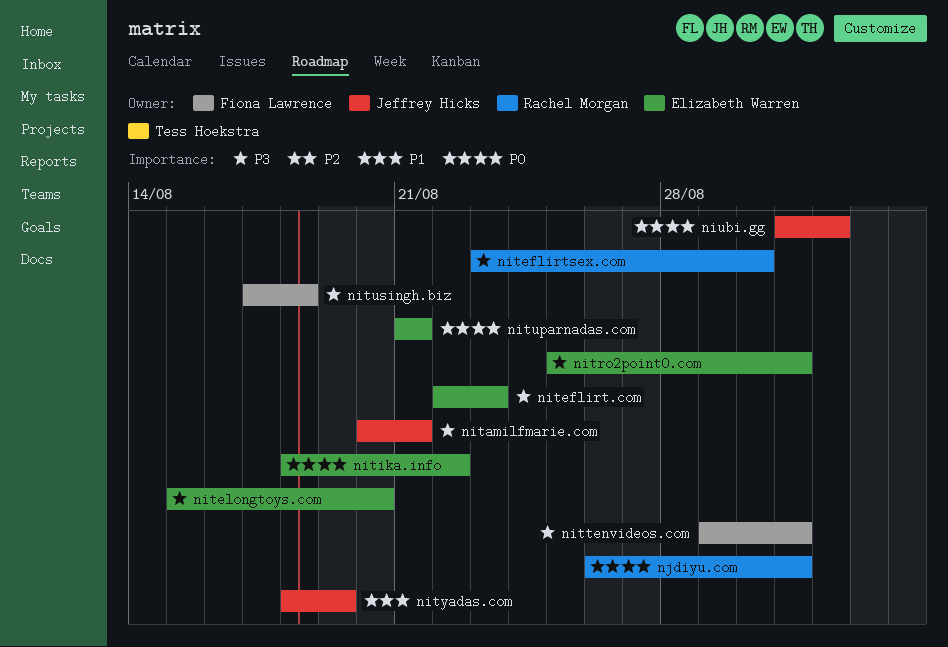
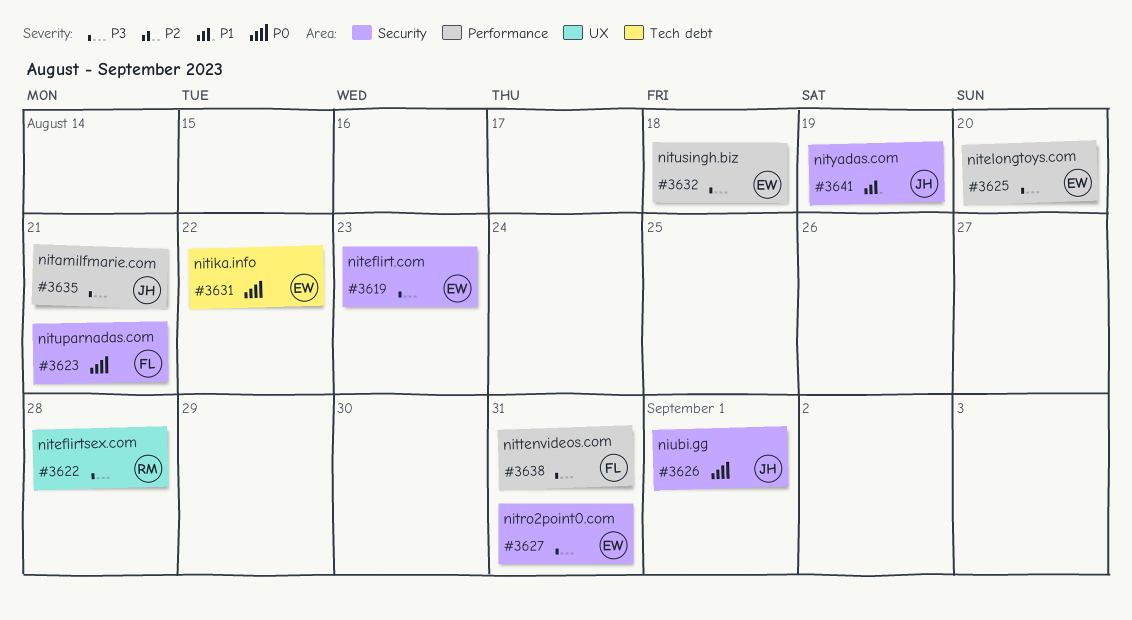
niteflirtsex.com, due: Aug 30 -> Aug 28
nituparnadas.com, owner: Elizabeth Warren -> Fiona Lawrence
nitusingh.biz, owner: Fiona Lawrence -> Elizabeth Warren
njdiyu.com: present -> none

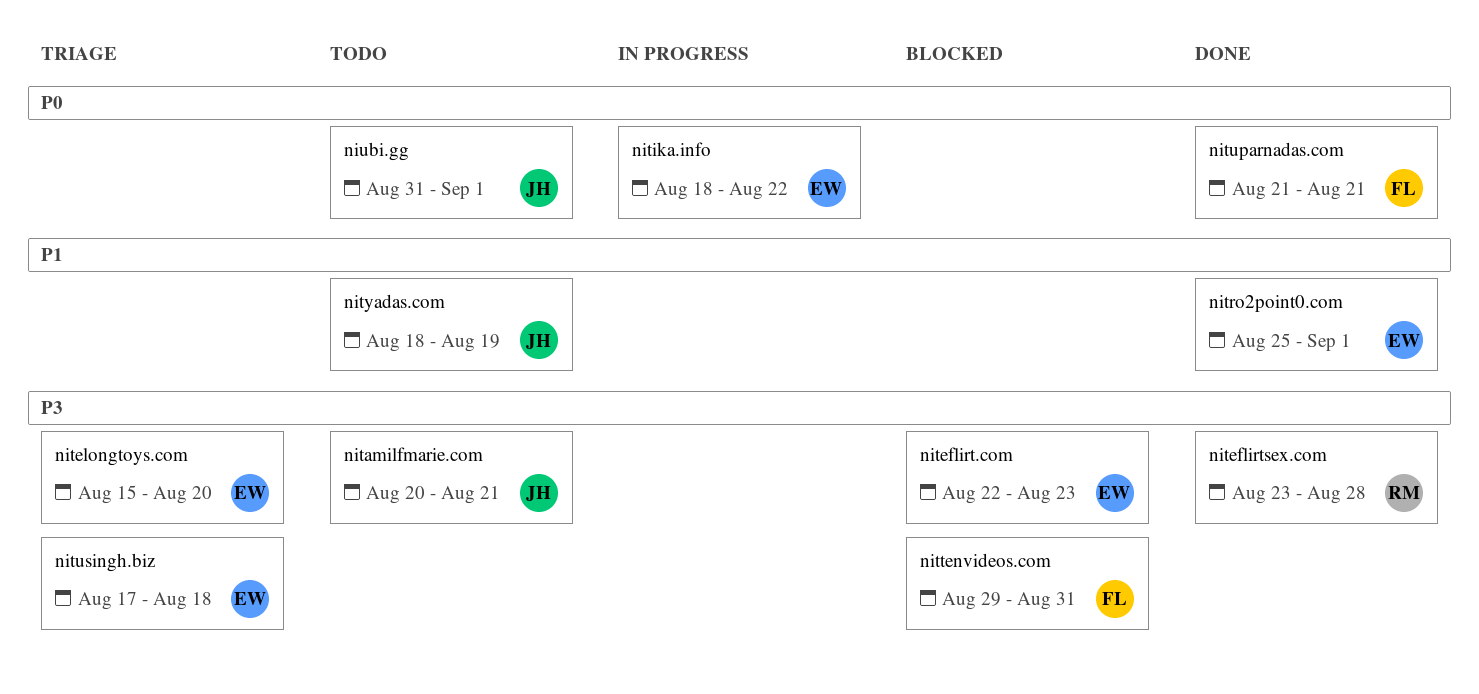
nitro2point0.com, priority: P3 -> P1
nitro2point0.com, due: Aug 31 -> Sep 1

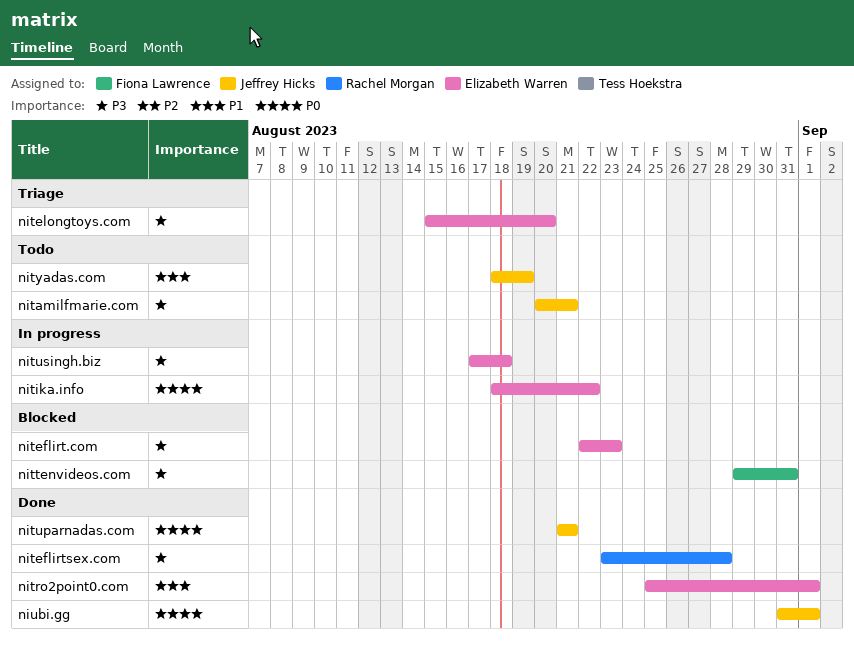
nituparnadas.com, owner: Fiona Lawrence -> Jeffrey Hicks
nitusingh.biz, status: Triage -> In progress
niubi.gg, status: Todo -> Done

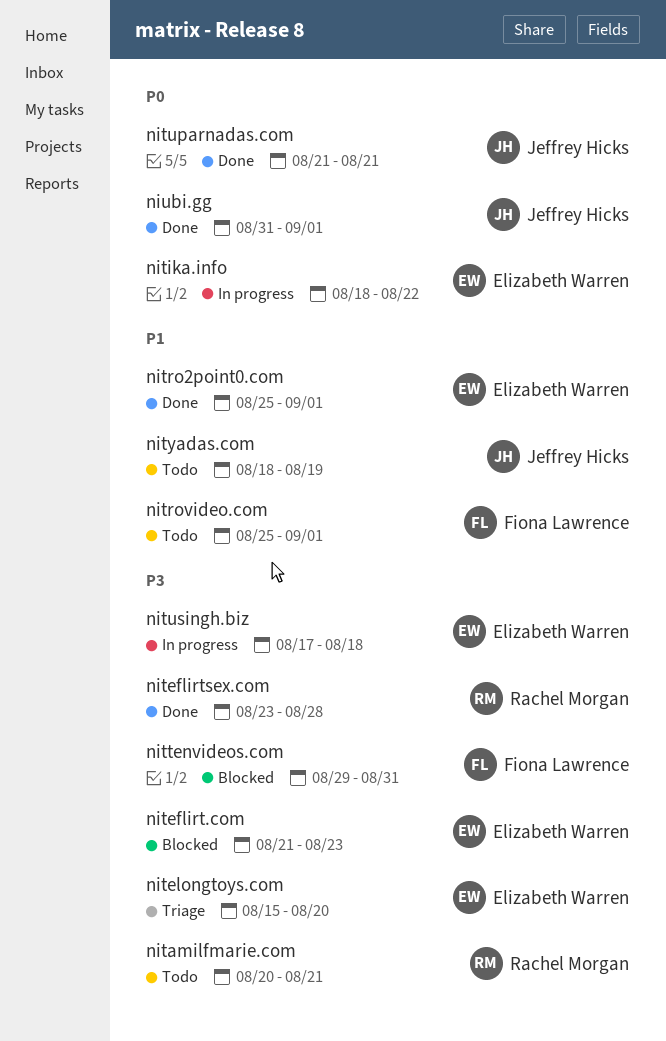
nitamilfmarie.com, owner: Jeffrey Hicks -> Rachel Morgan
niteflirt.com, start: Aug 22 -> Aug 21
nitrovideo.com: none -> present

